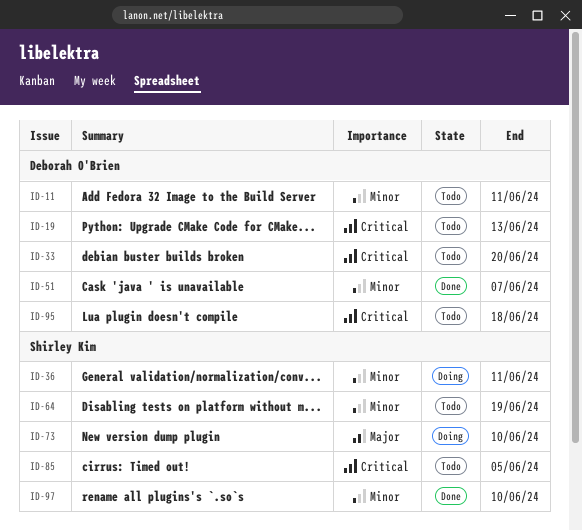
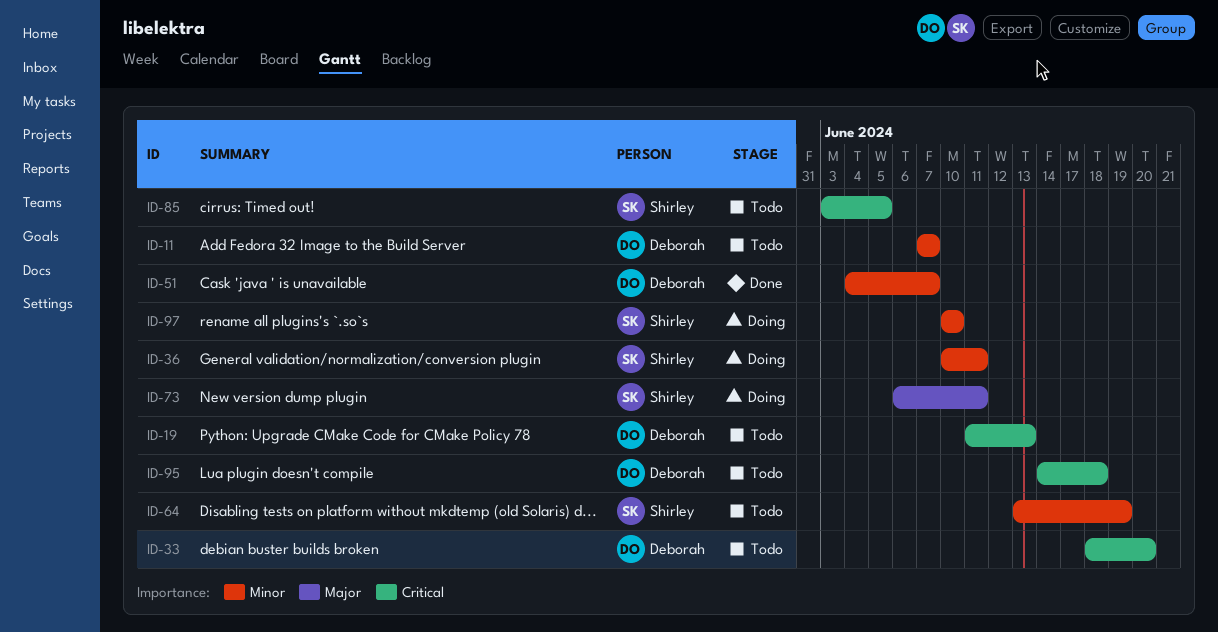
ID-11, due: Jun 11 -> Jun 7
ID-73, due: Jun 10 -> Jun 11
ID-97, status: Done -> Doing

